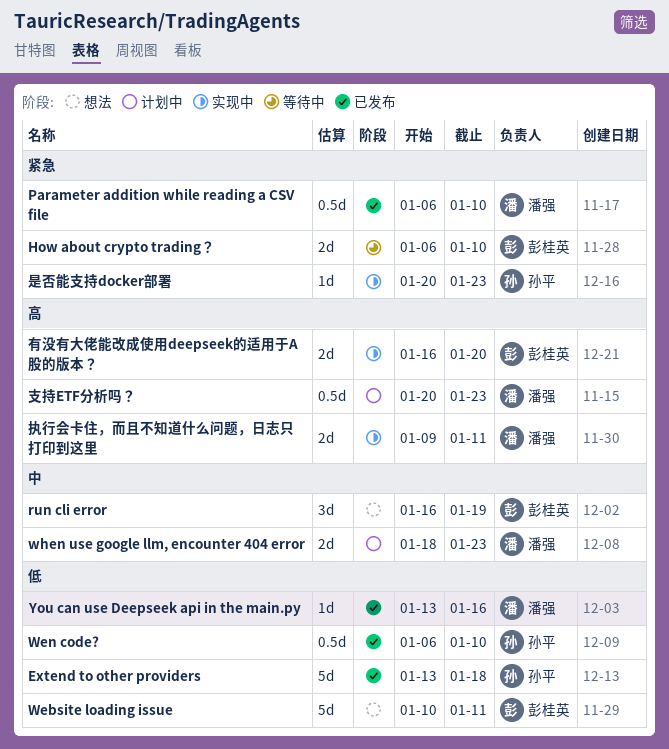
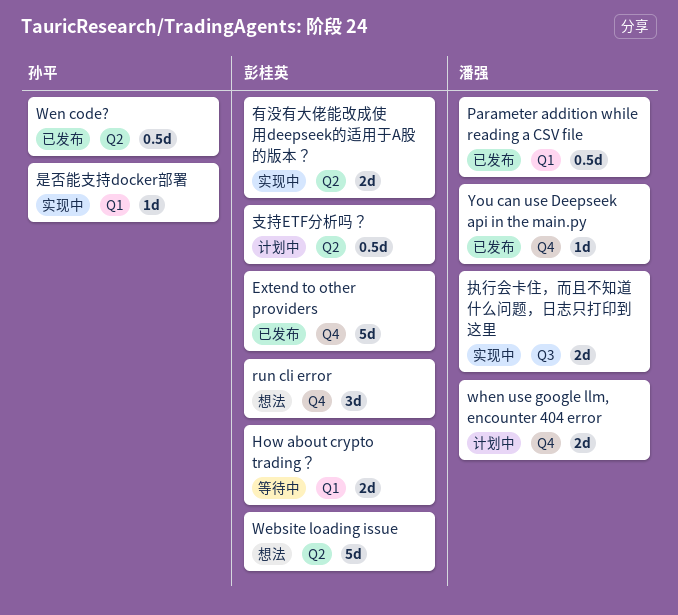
Extend to other providers, owner: 孙平 -> 彭桂英
支持ETF分析吗？, owner: 潘强 -> 彭桂英

